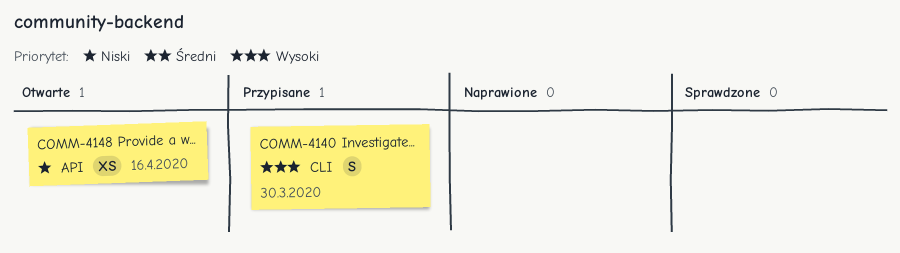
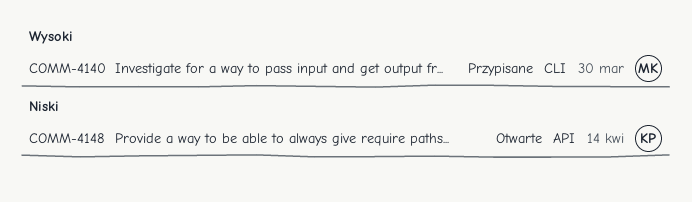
COMM-4148, due: Apr 16 -> Apr 14

